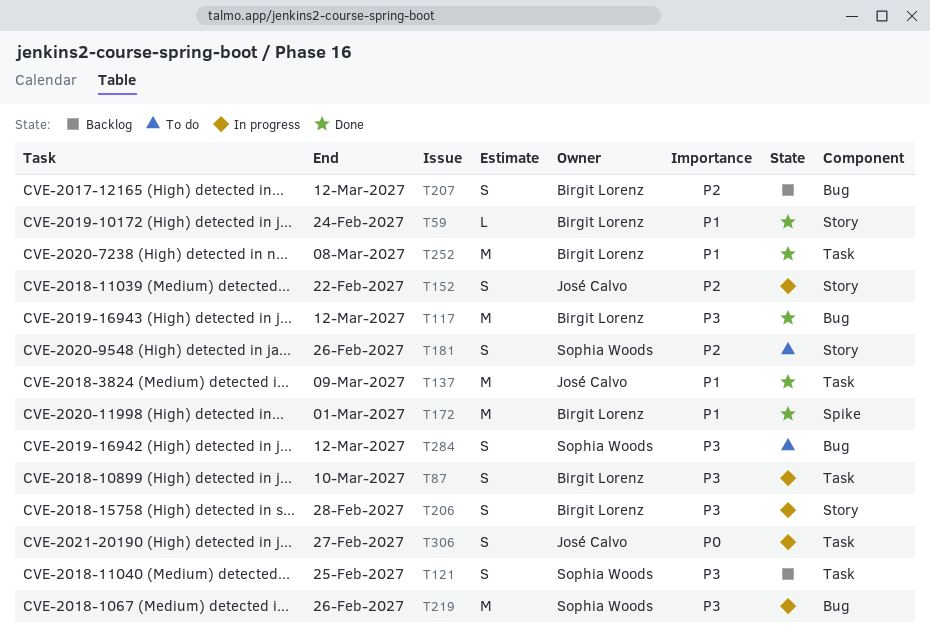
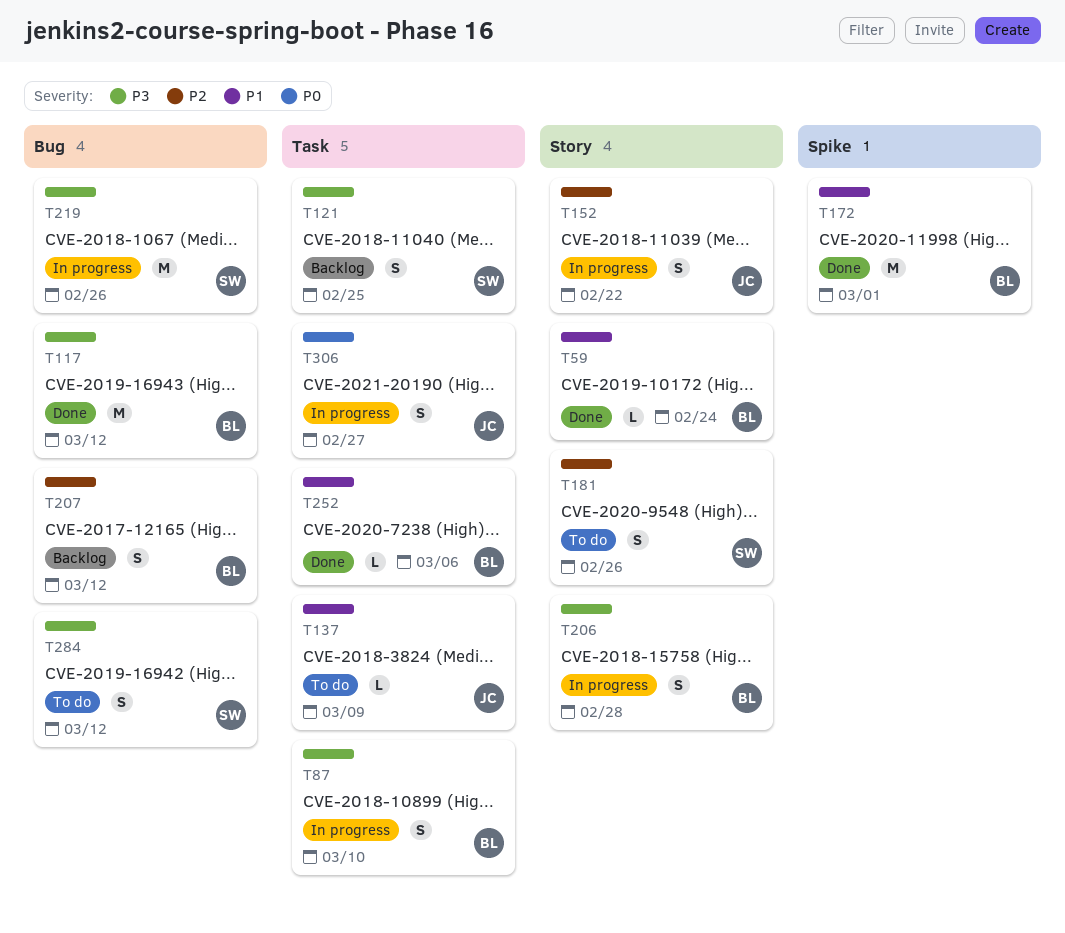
T137, status: Done -> To do
T137, estimate: M -> L
T252, estimate: M -> L
T252, due: Mar 8 -> Mar 6

